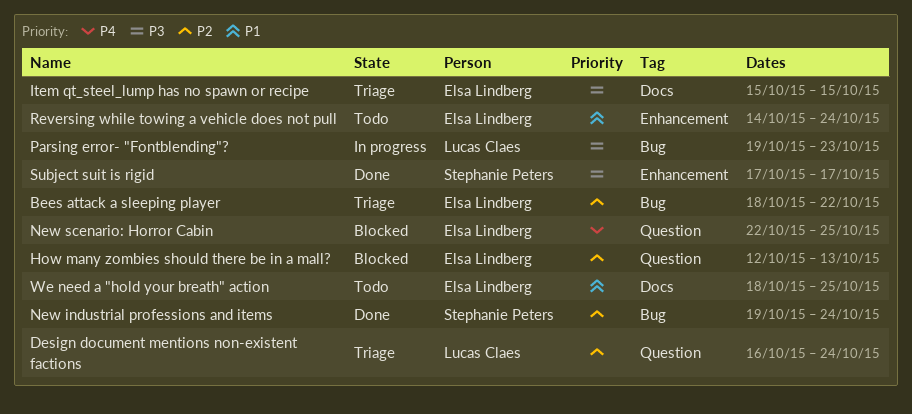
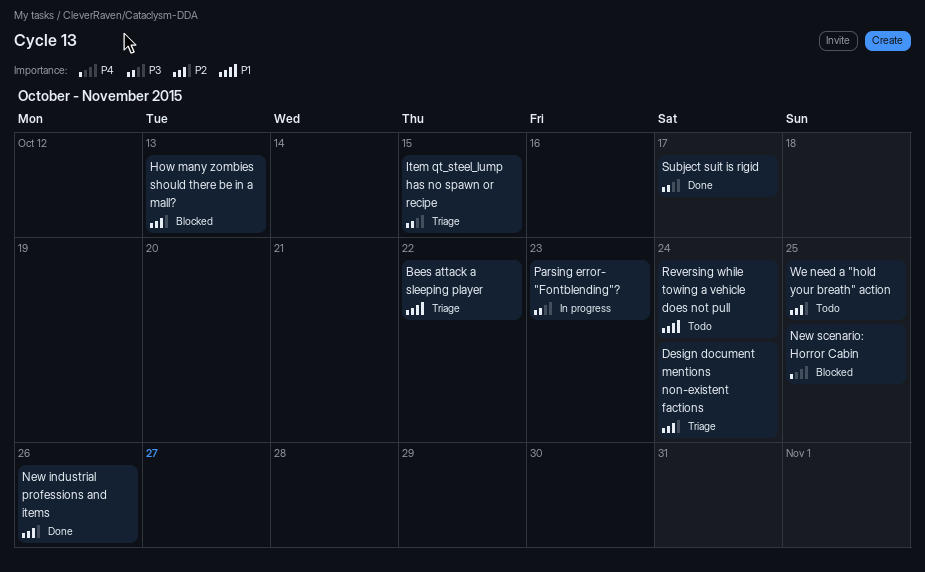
Bees attack a sleeping player, priority: P2 -> P1
New industrial professions and items, due: Oct 24 -> Oct 26
We need a "hold your breath" action, priority: P1 -> P2

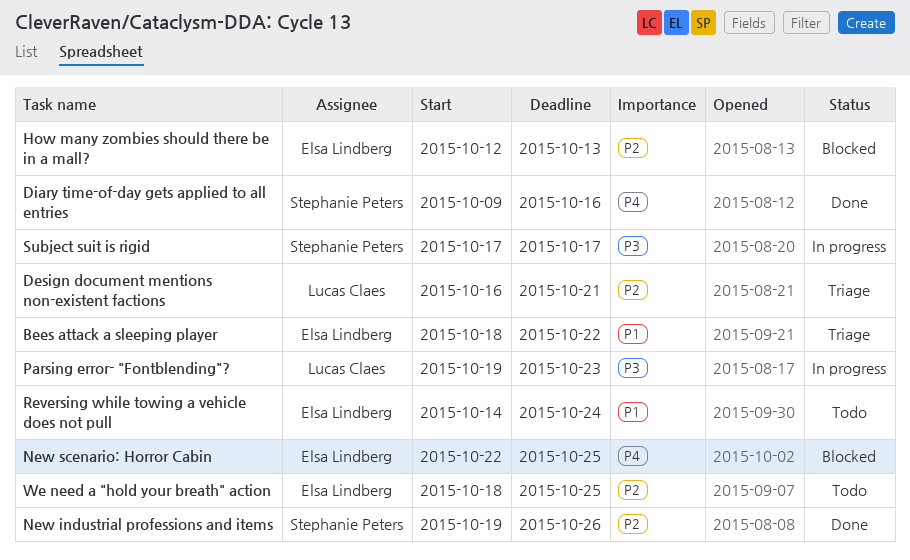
Design document mentions non-existent factions, due: Oct 24 -> Oct 21
Diary time-of-day gets applied to all entries: none -> present
Item qt_steel_lump has no spawn or recipe: present -> none
Subject suit is rigid, status: Done -> In progress

